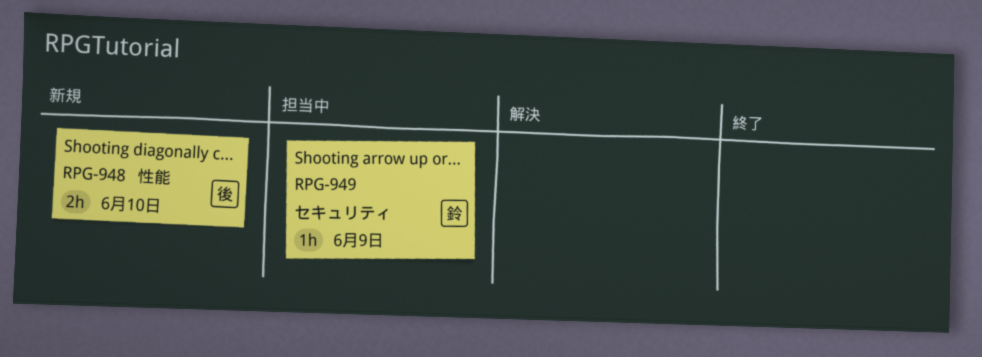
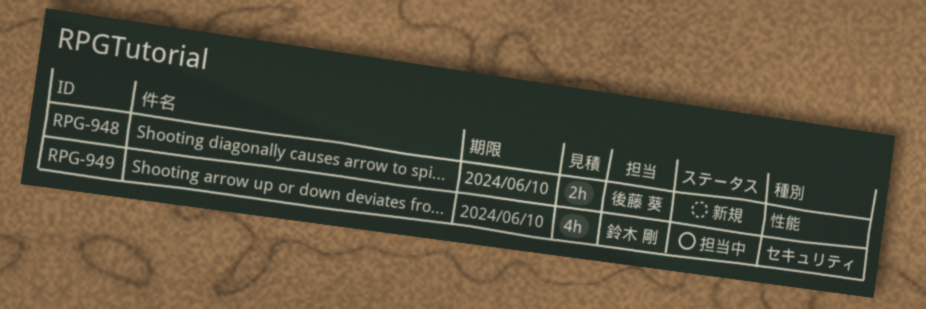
RPG-949, estimate: 1h -> 4h
RPG-949, due: Jun 9 -> Jun 10

